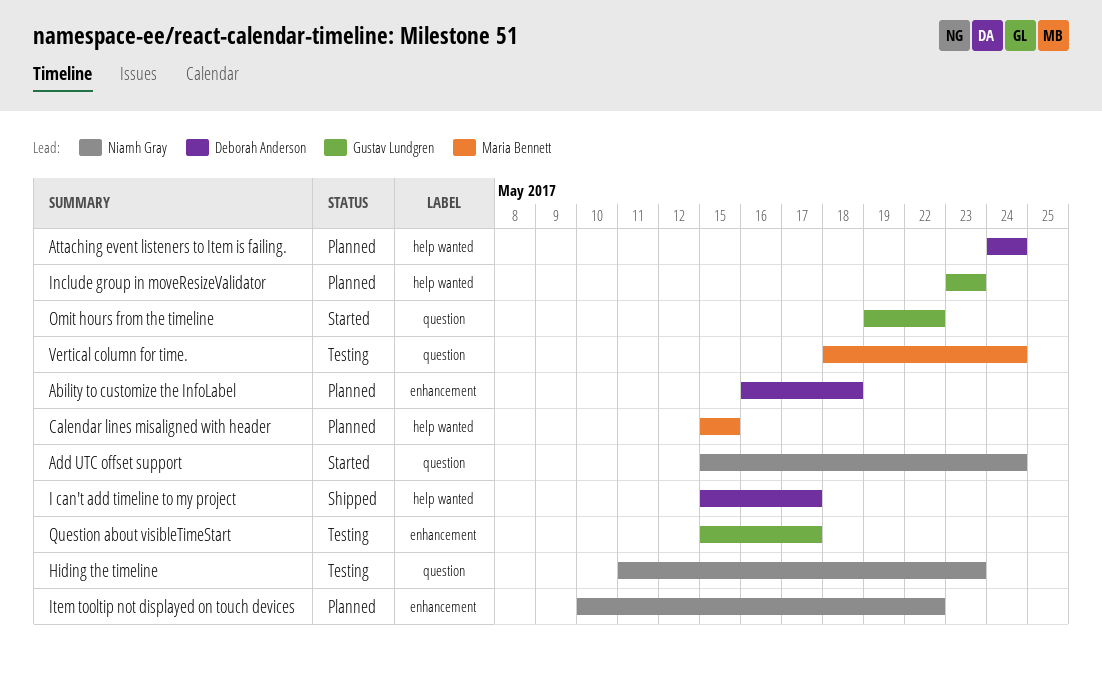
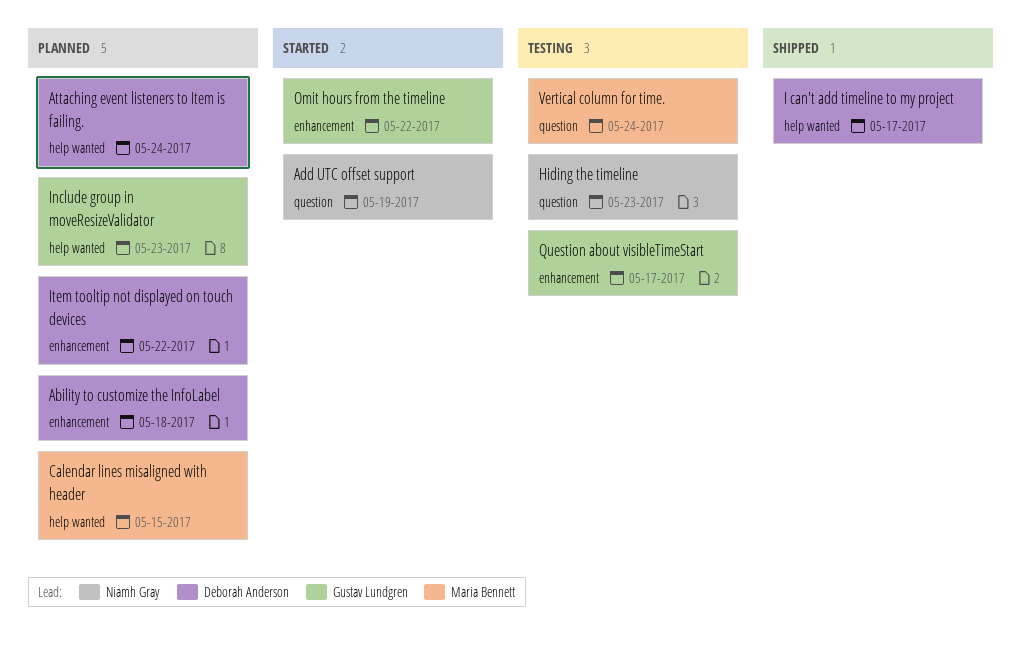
Add UTC offset support, due: May 24 -> May 19
Item tooltip not displayed on touch devices, owner: Niamh Gray -> Deborah Anderson
Omit hours from the timeline, label: question -> enhancement

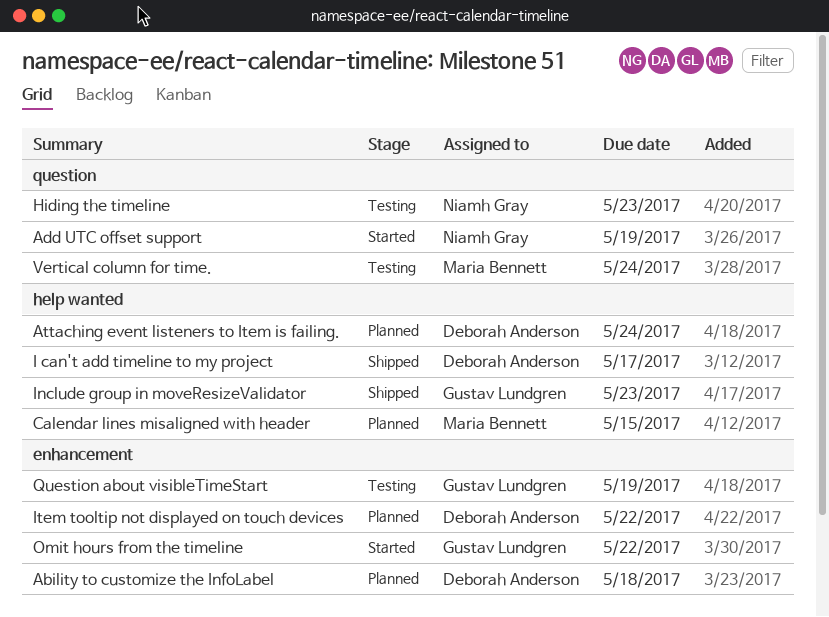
Include group in moveResizeValidator, status: Planned -> Shipped
Question about visibleTimeStart, due: May 17 -> May 19

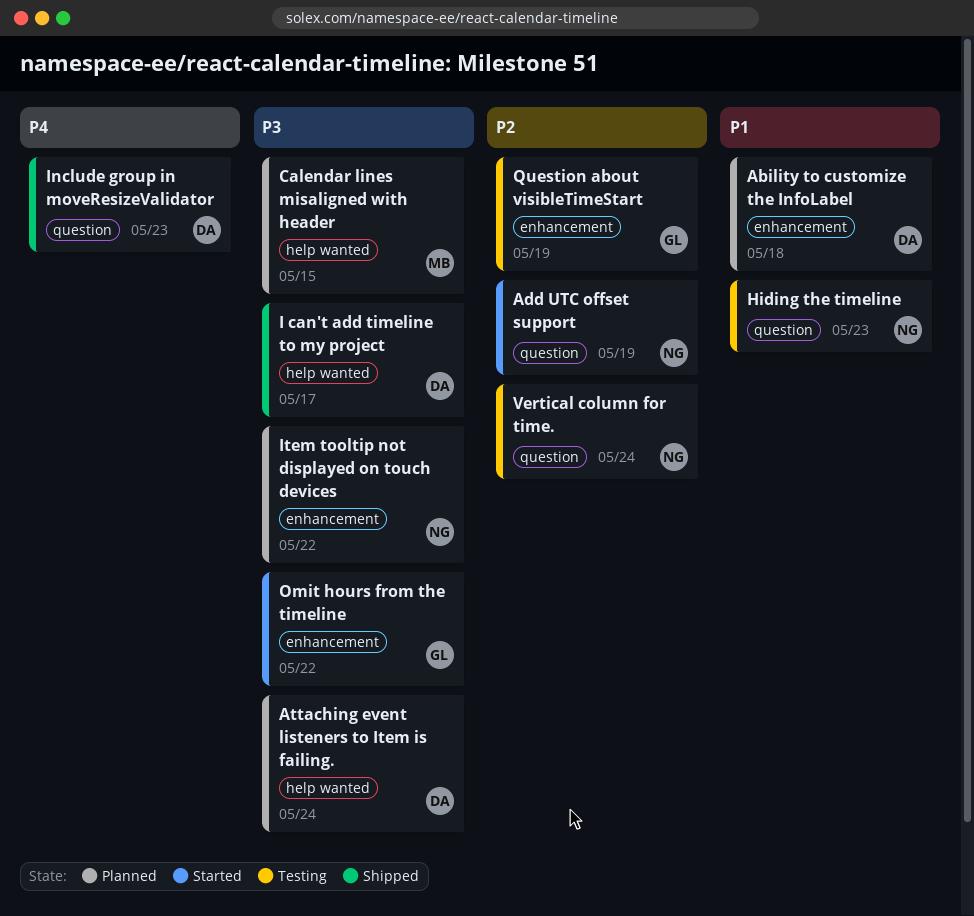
Include group in moveResizeValidator, owner: Gustav Lundgren -> Deborah Anderson
Include group in moveResizeValidator, label: help wanted -> question
Item tooltip not displayed on touch devices, owner: Deborah Anderson -> Niamh Gray
Vertical column for time., owner: Maria Bennett -> Niamh Gray

